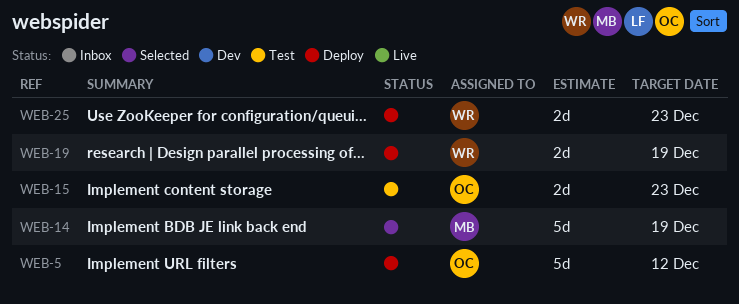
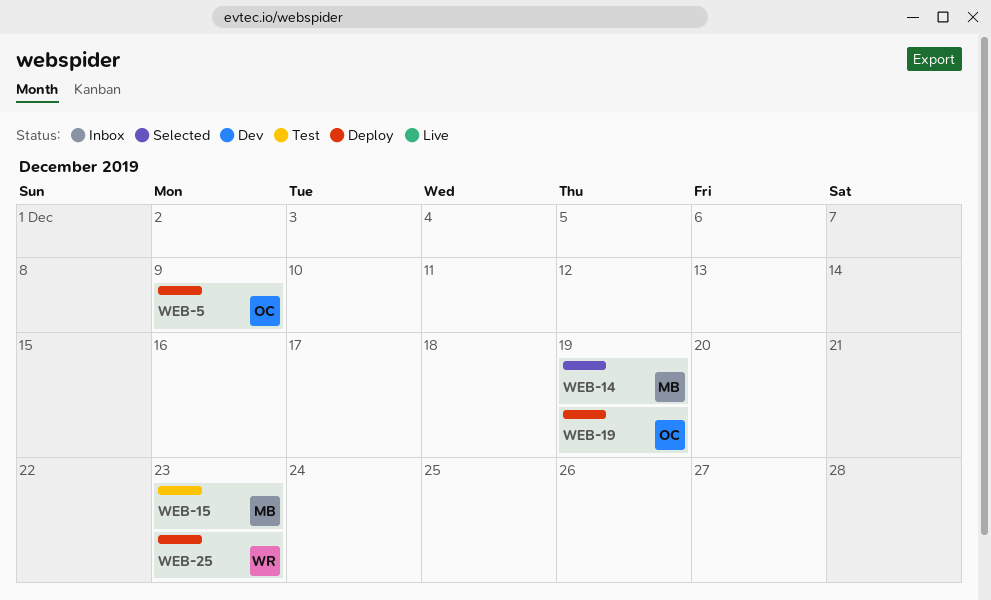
WEB-5, due: Dec 12 -> Dec 9
WEB-15, owner: OC -> MB
WEB-19, owner: WR -> OC

